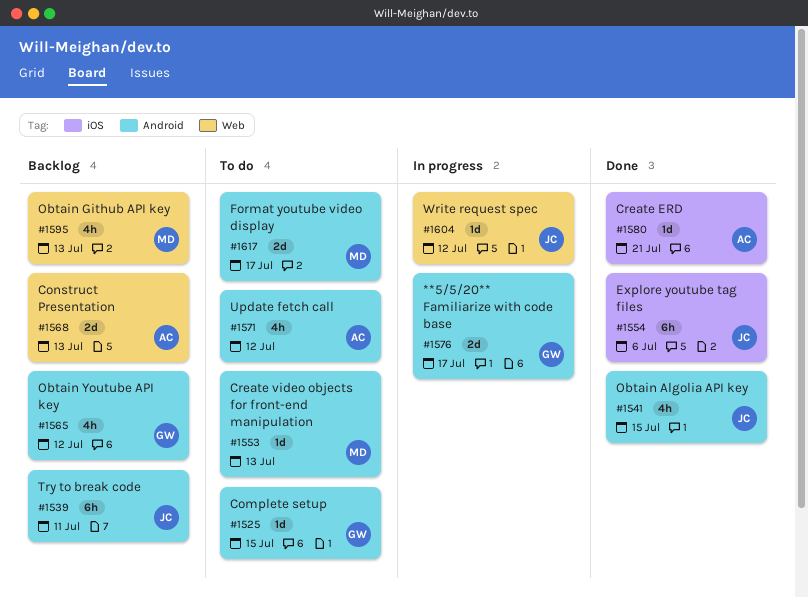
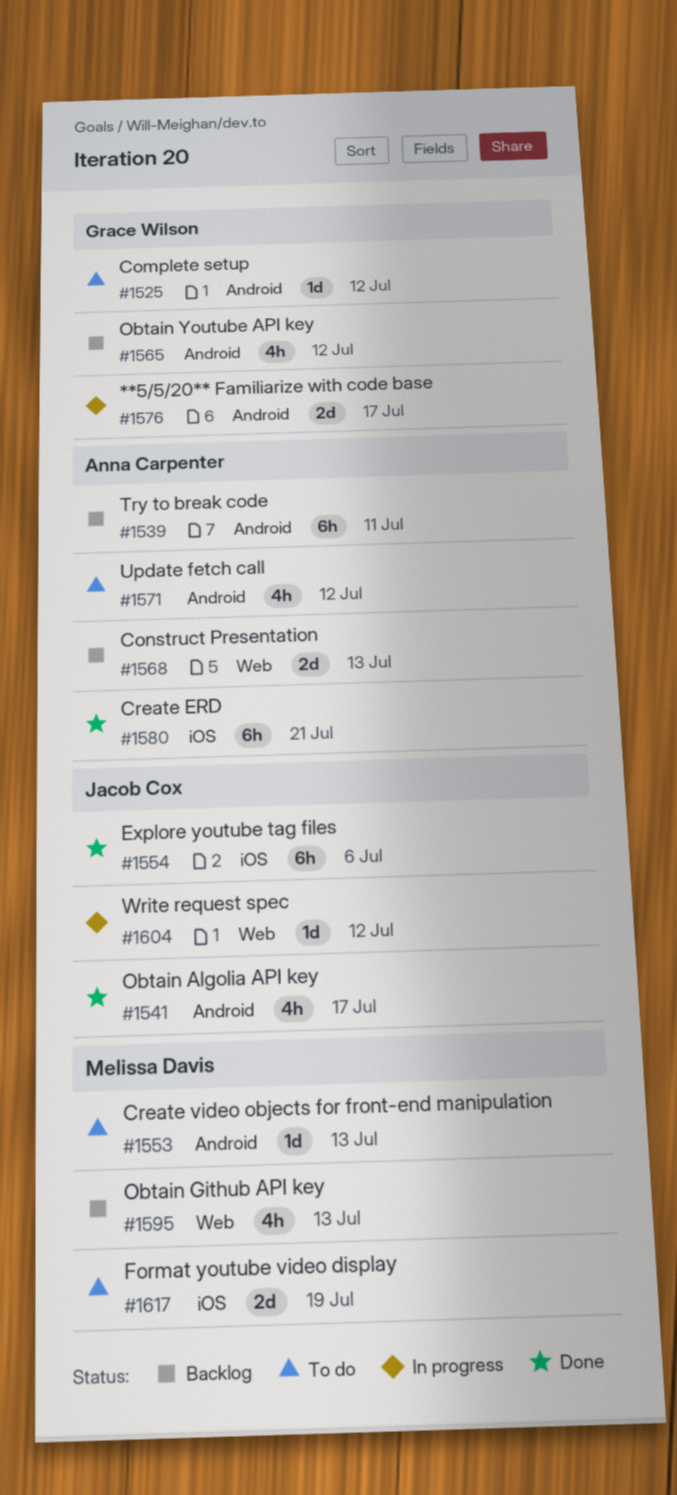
#1525, due: Jul 15 -> Jul 12
#1539, owner: Jacob Cox -> Anna Carpenter
#1541, due: Jul 15 -> Jul 17
#1580, estimate: 1d -> 6h
#1617, label: Android -> iOS
#1617, due: Jul 17 -> Jul 19

